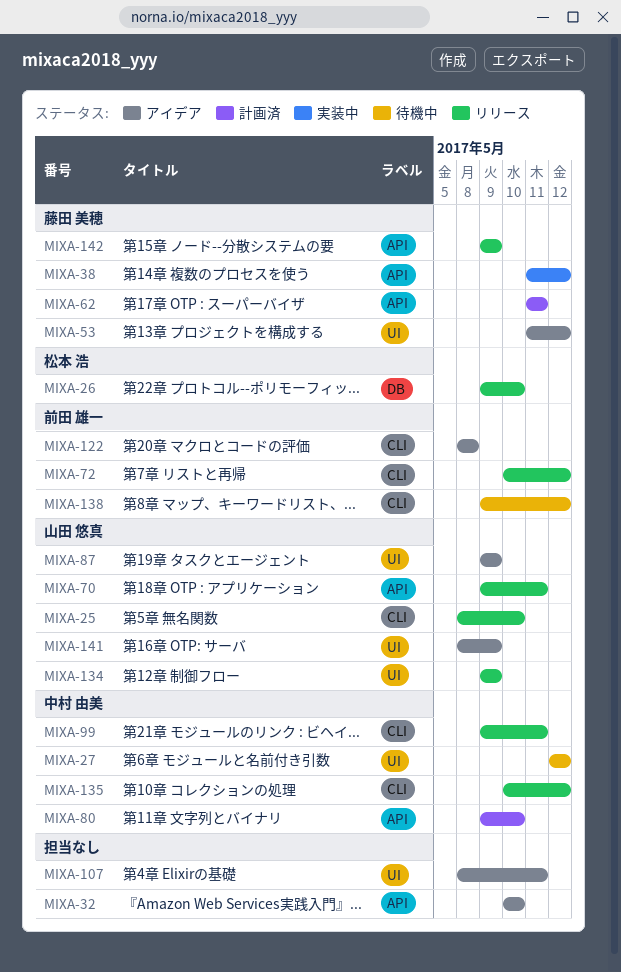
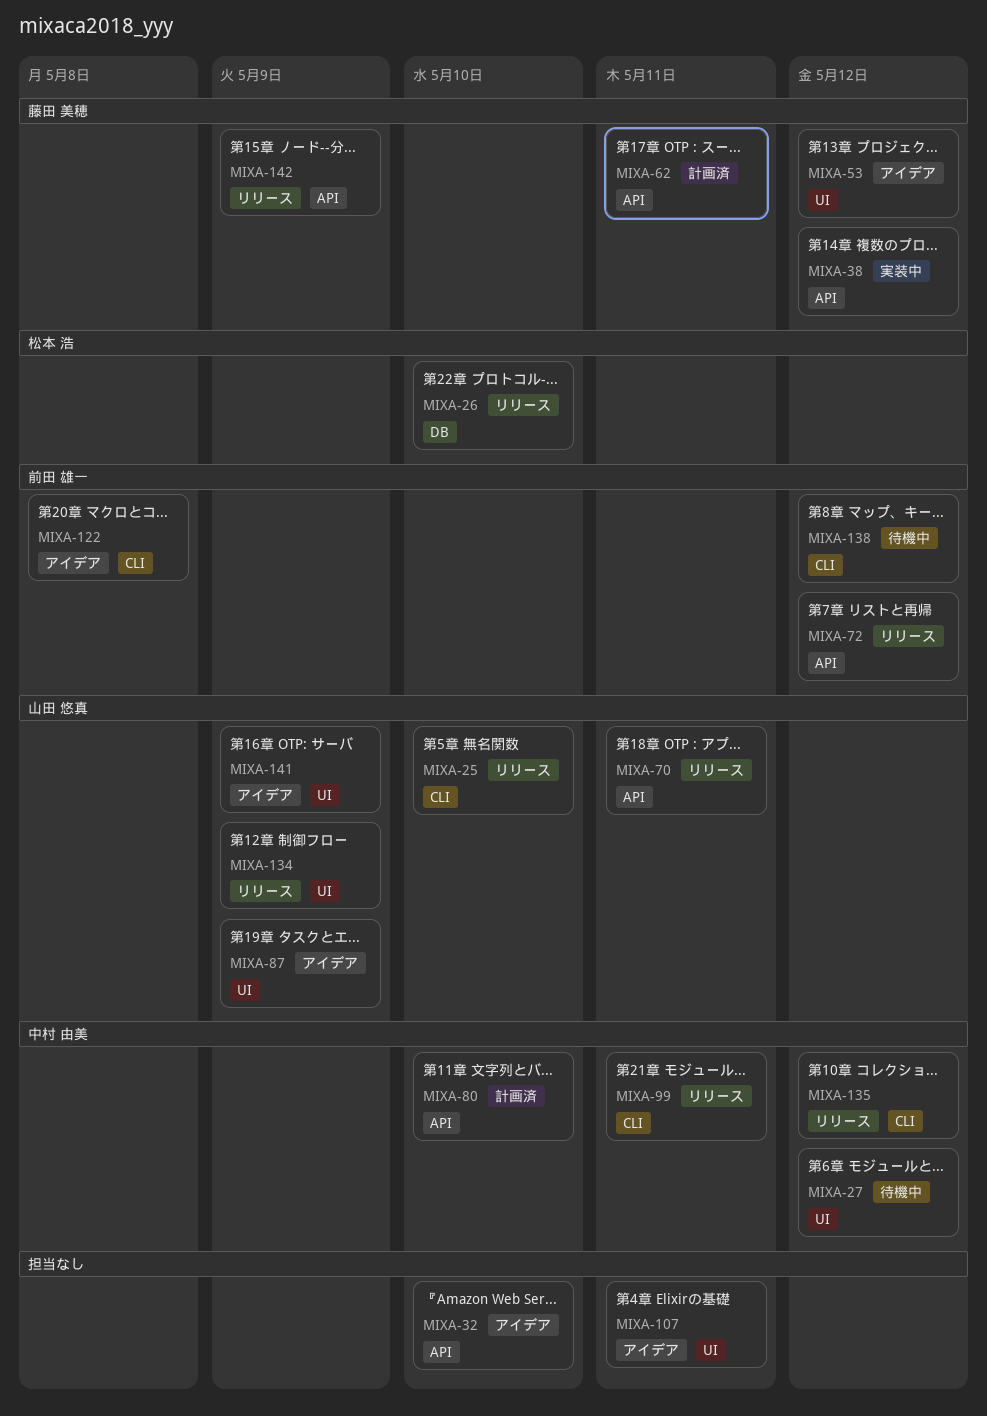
MIXA-72, label: CLI -> API

